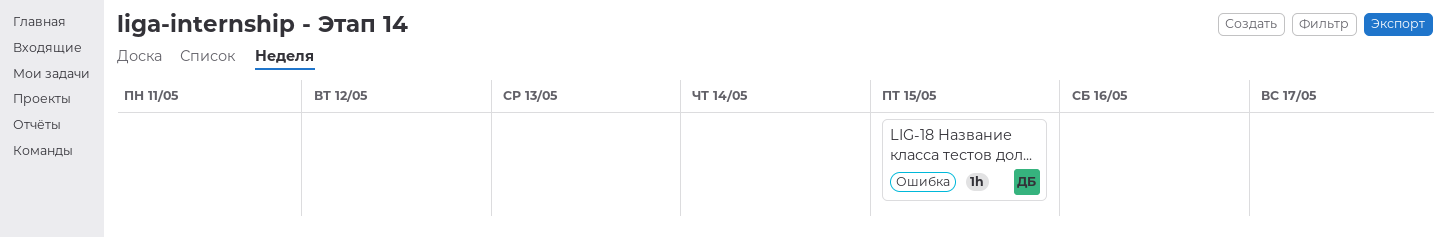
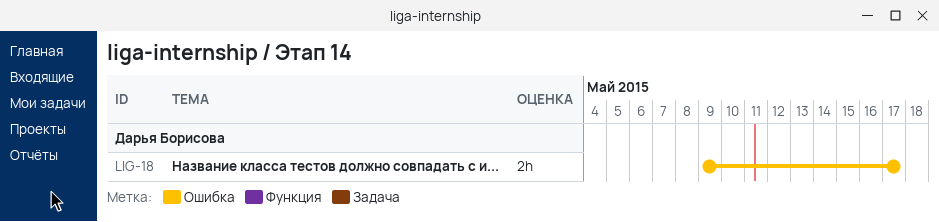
LIG-18, estimate: 1h -> 2h
LIG-18, due: May 15 -> May 17

